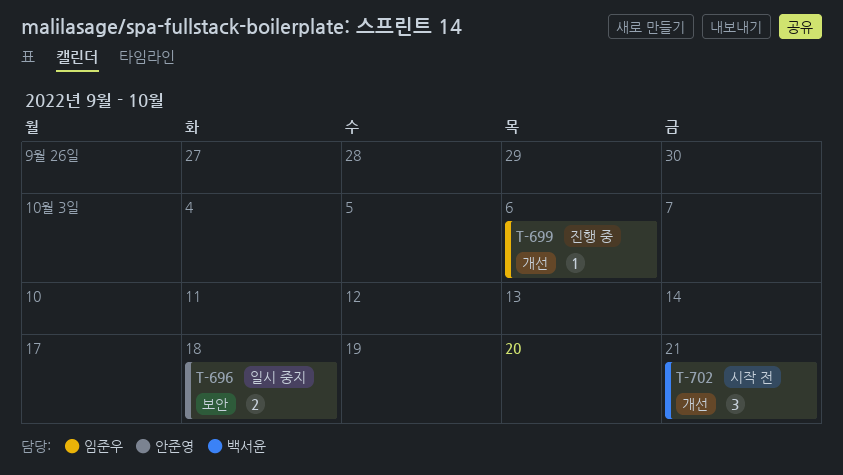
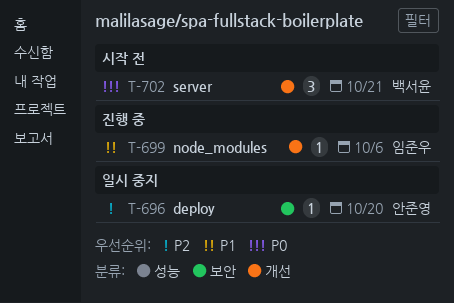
T-696, estimate: 2 -> 1
T-696, due: Oct 18 -> Oct 20

